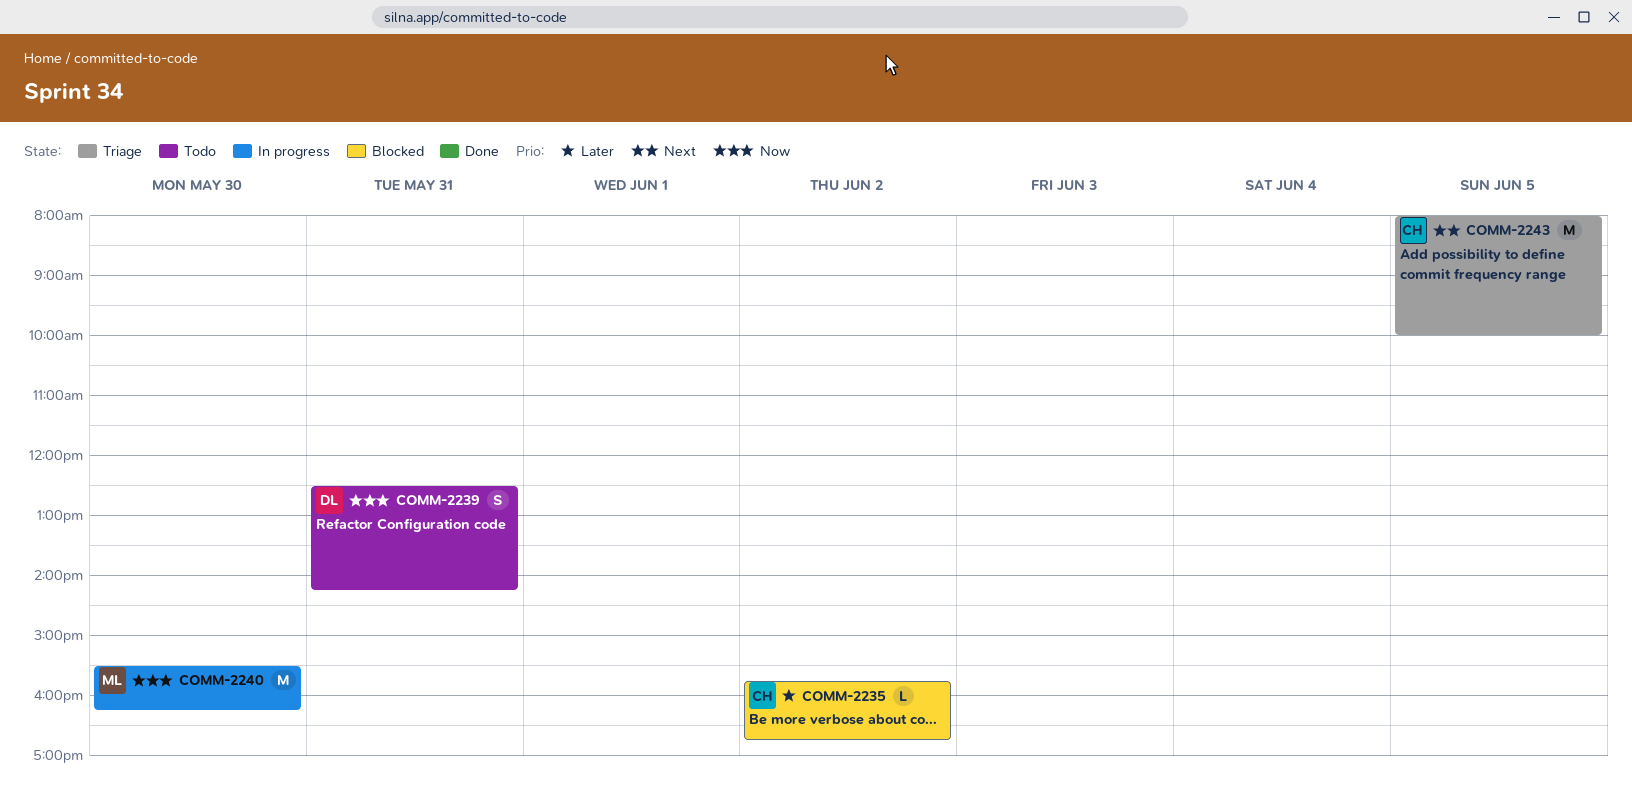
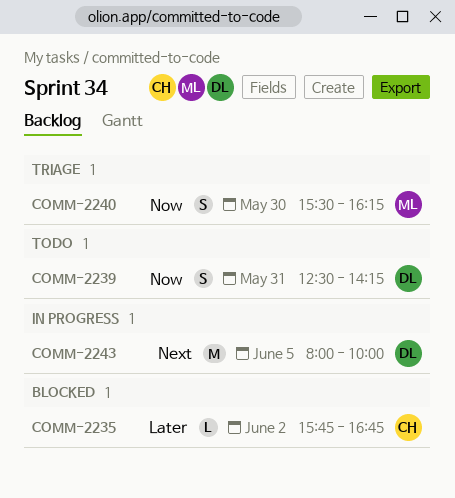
COMM-2240, status: In progress -> Triage
COMM-2240, estimate: M -> S
COMM-2243, status: Triage -> In progress
COMM-2243, owner: CH -> DL

